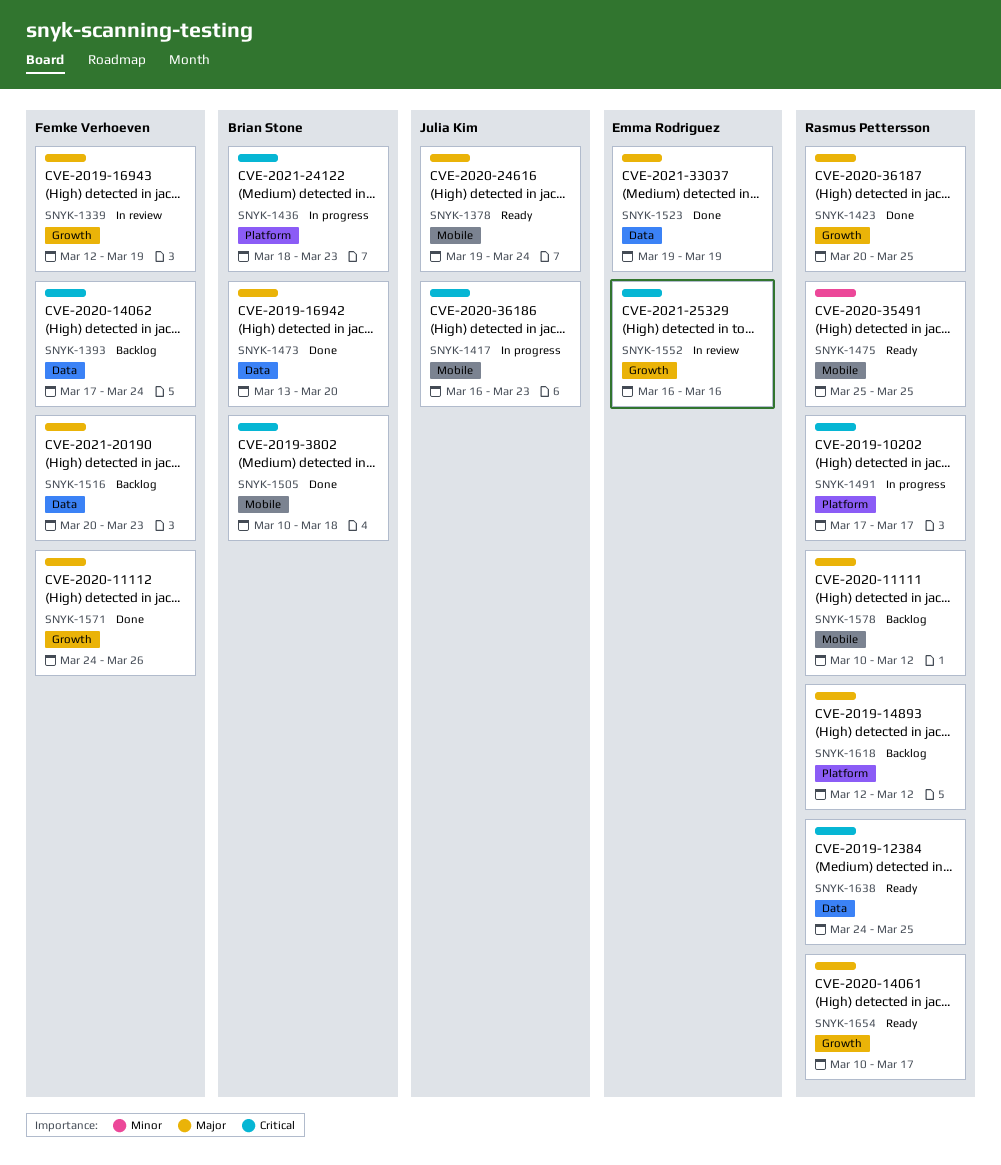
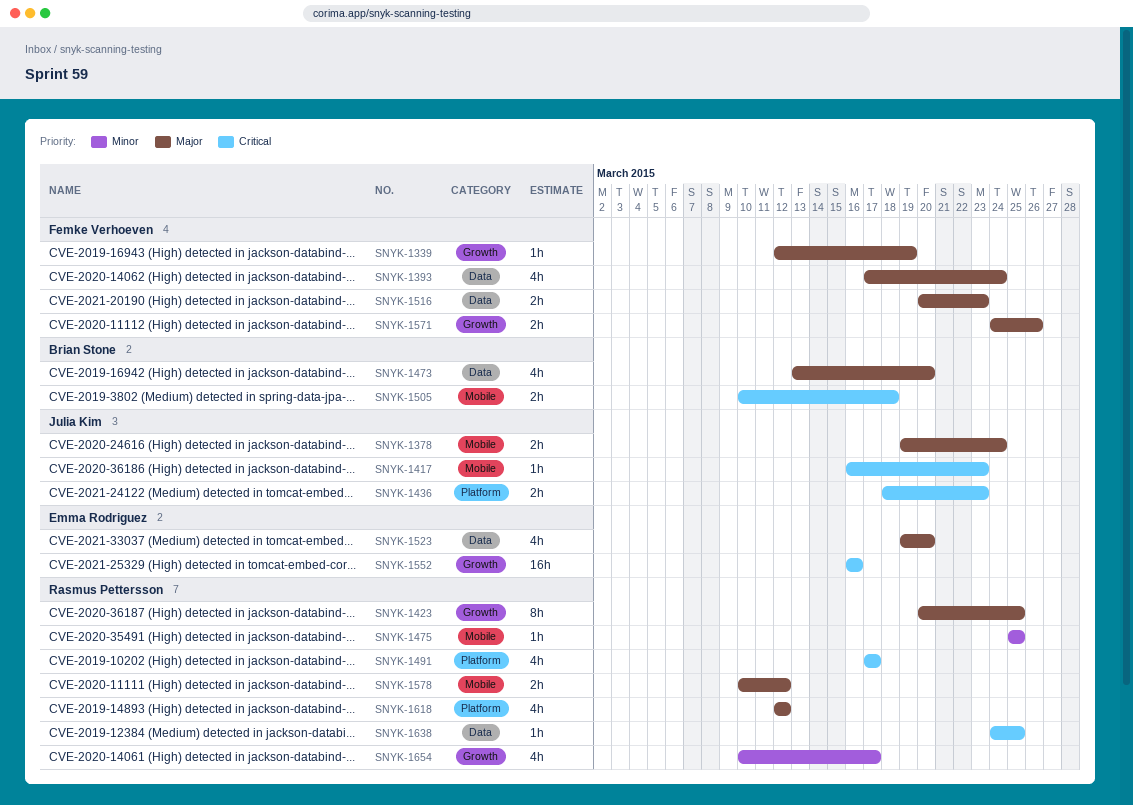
SNYK-1393, priority: Critical -> Major
SNYK-1436, owner: Brian Stone -> Julia Kim
SNYK-1523, due: Mar 19 -> Mar 20
SNYK-1654, priority: Major -> Minor

